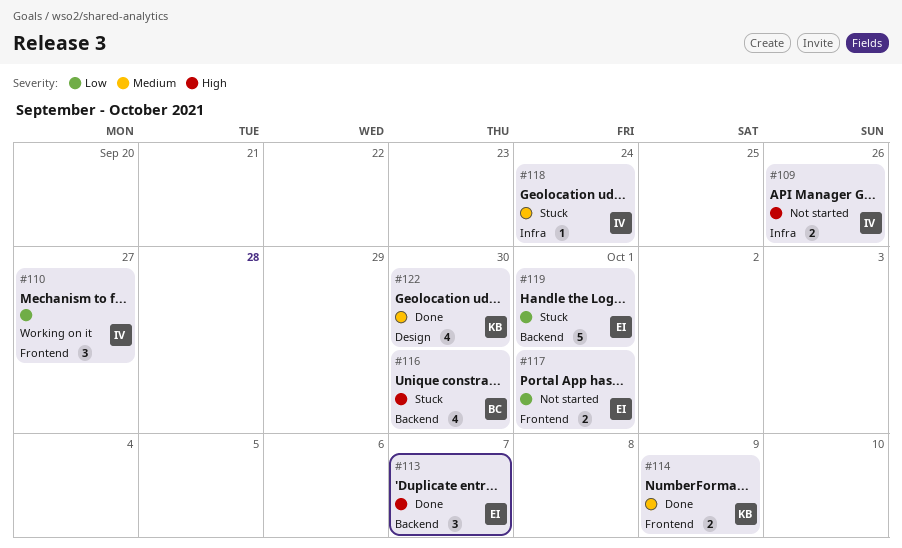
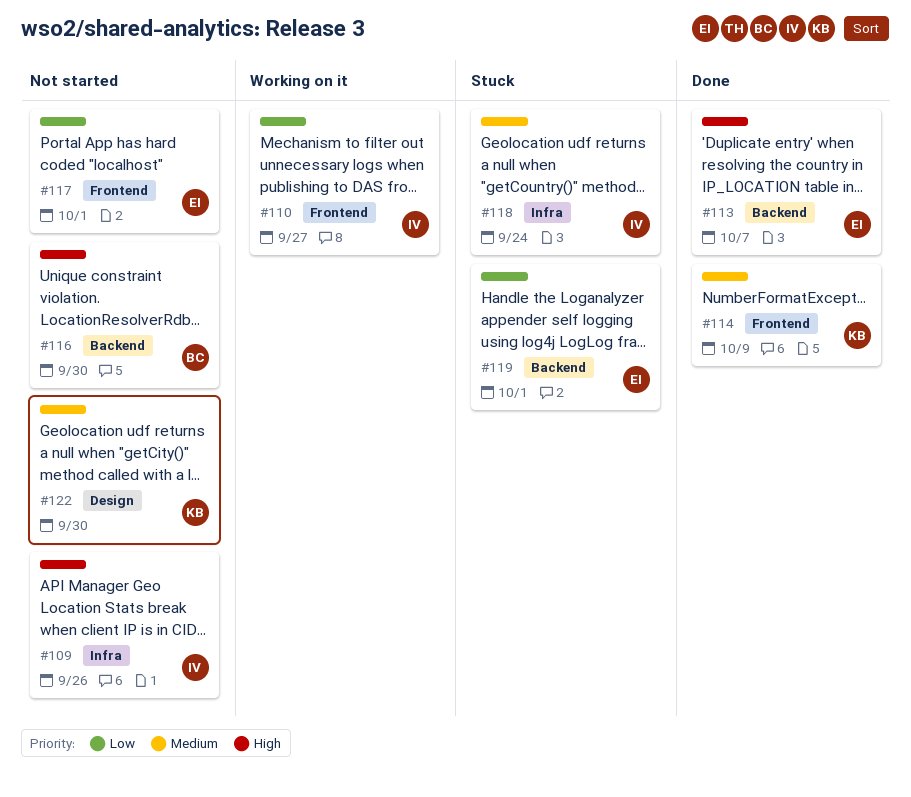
#116, status: Stuck -> Not started
#122, status: Done -> Not started

